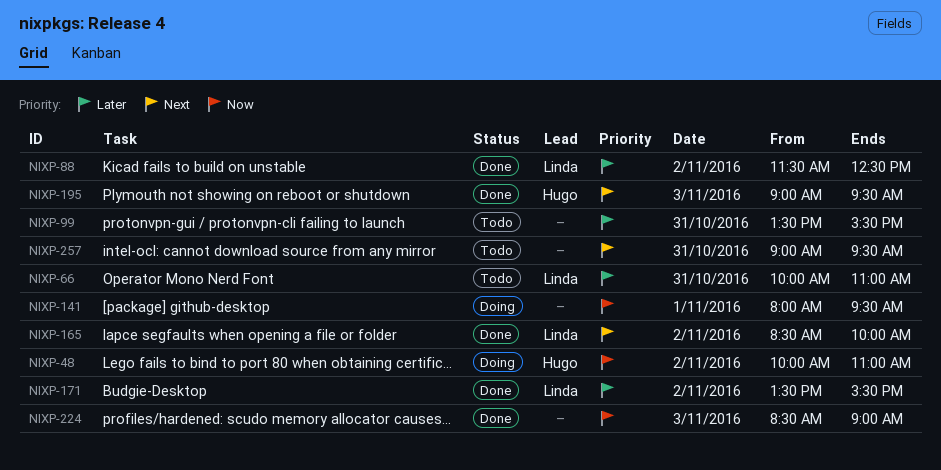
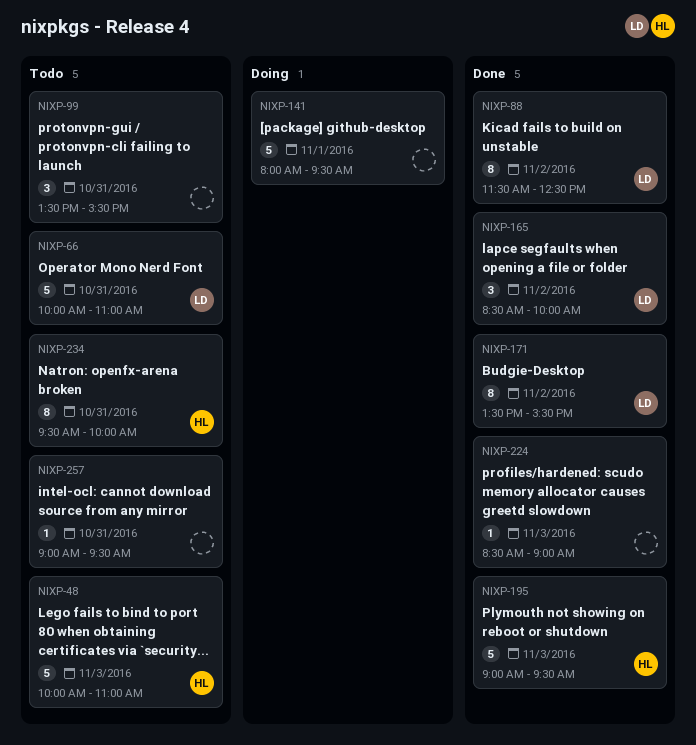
NIXP-48, status: Doing -> Todo
NIXP-48, day: Nov 2 -> Nov 3
NIXP-234: none -> present

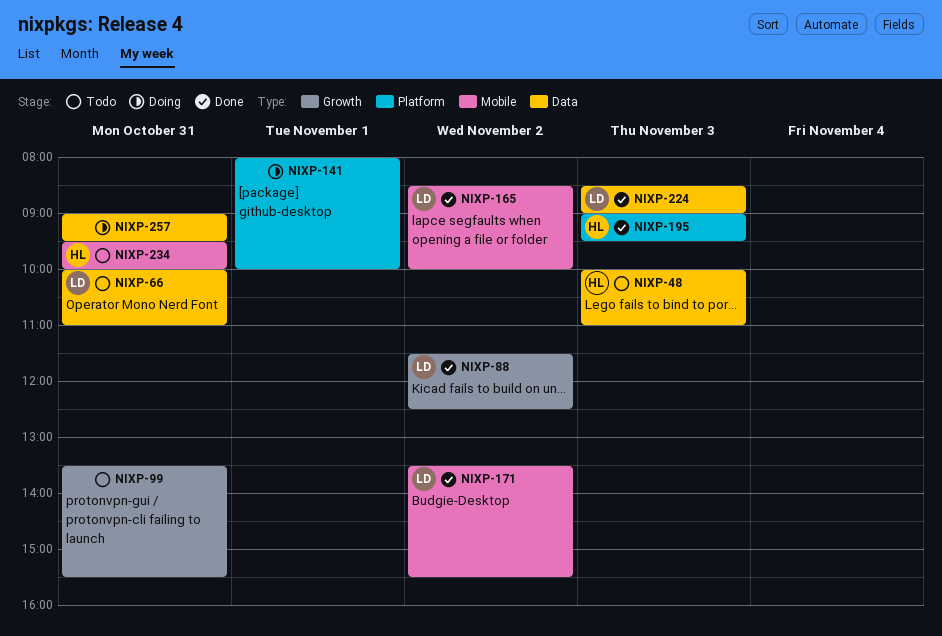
NIXP-141, ends: 09:30 -> 10:00
NIXP-224, owner: none -> LD
NIXP-257, status: Todo -> Doing

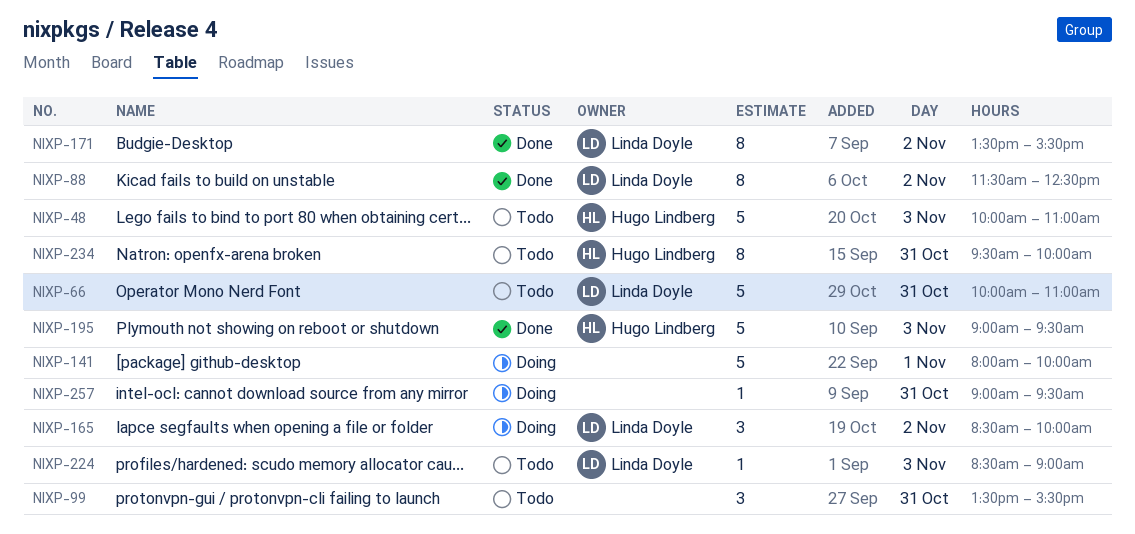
NIXP-165, status: Done -> Doing
NIXP-224, status: Done -> Todo

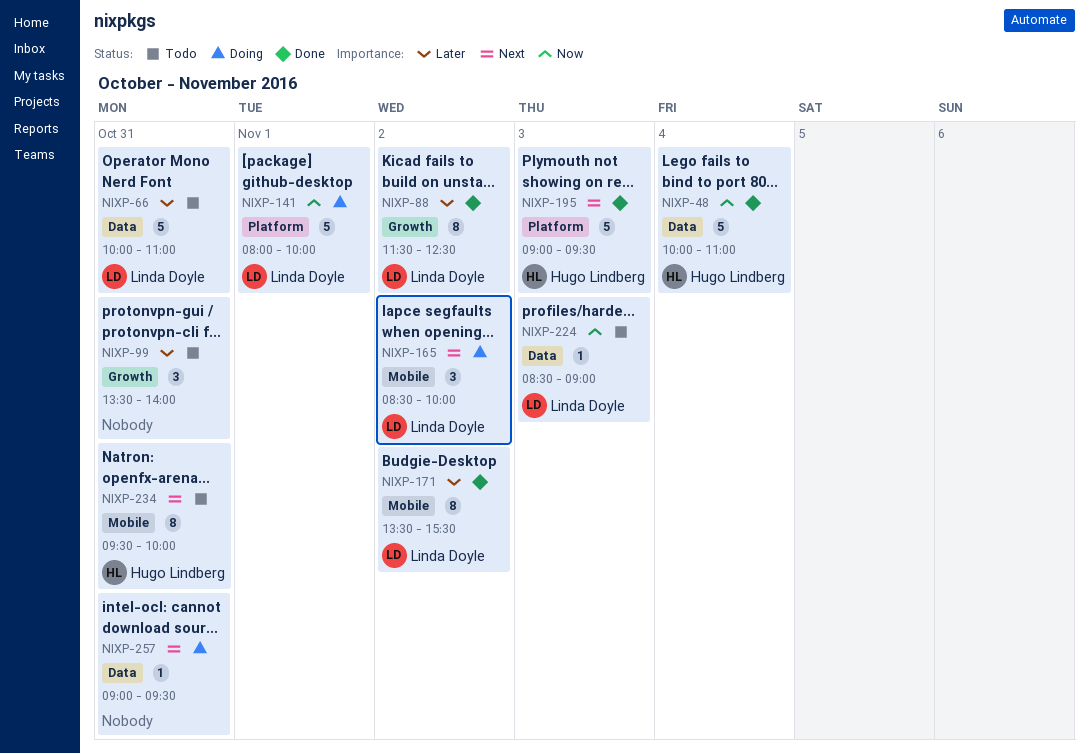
NIXP-48, status: Todo -> Done
NIXP-48, day: Nov 3 -> Nov 4
NIXP-99, ends: 15:30 -> 14:00
NIXP-141, owner: none -> Linda Doyle

